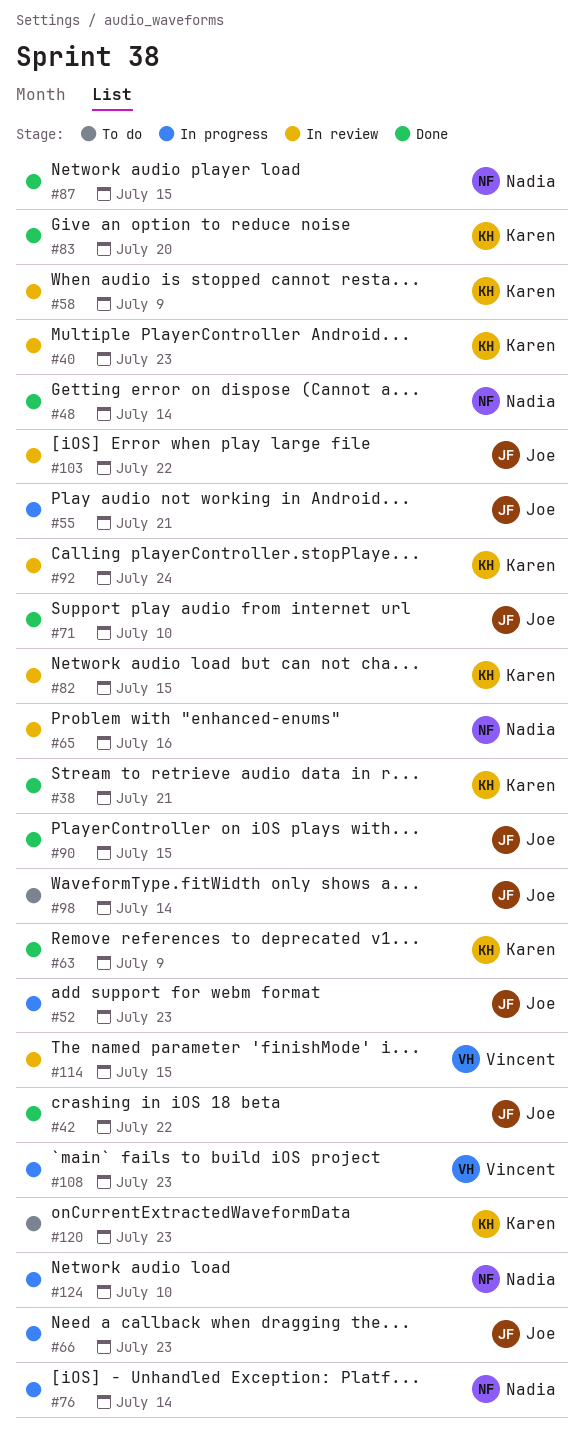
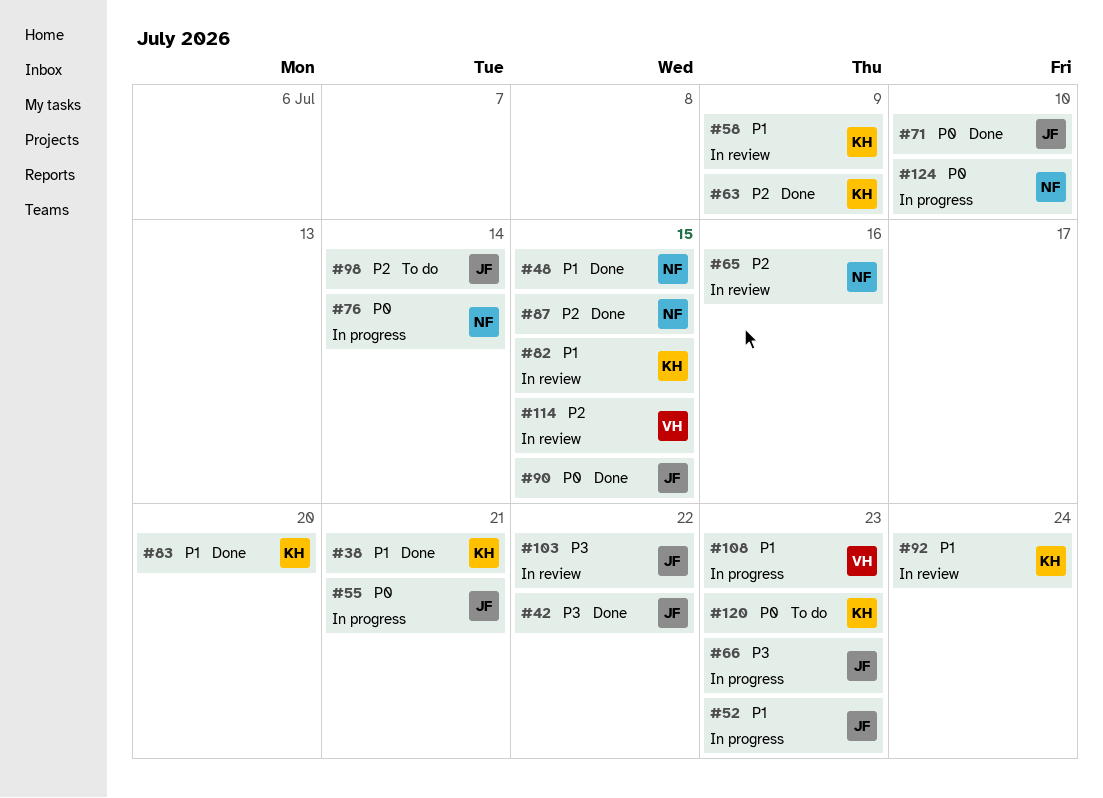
#40: present -> none
#48, due: Jul 14 -> Jul 15

